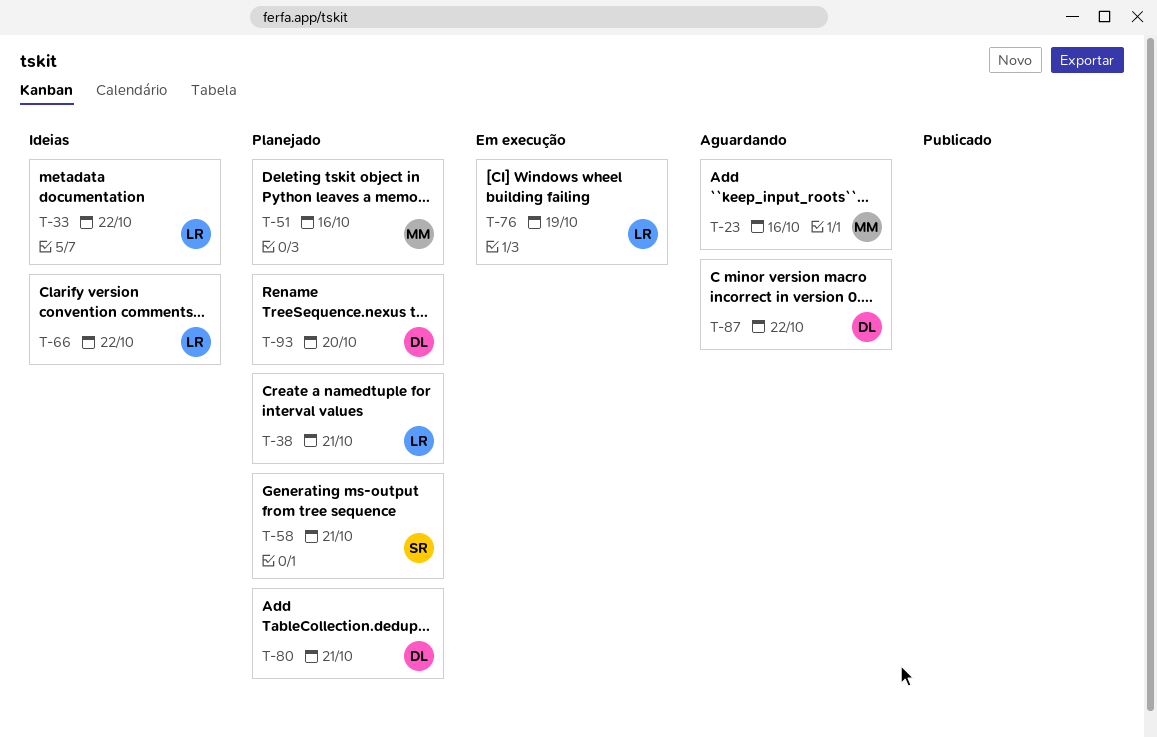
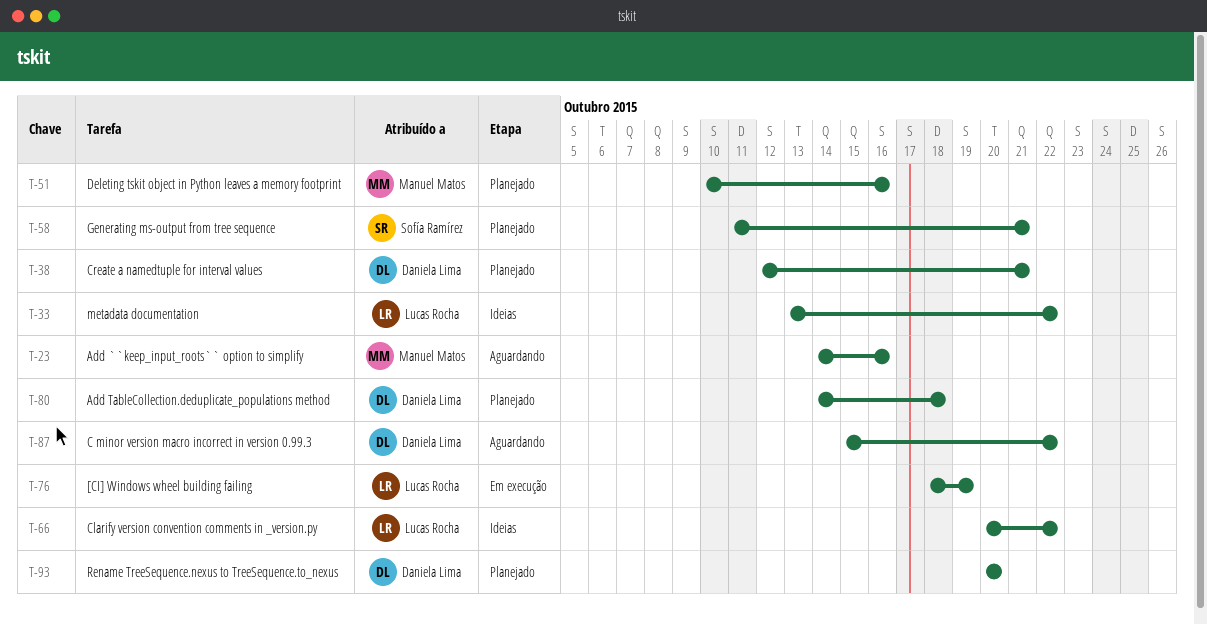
T-38, owner: Lucas Rocha -> Daniela Lima
T-80, due: Oct 21 -> Oct 18

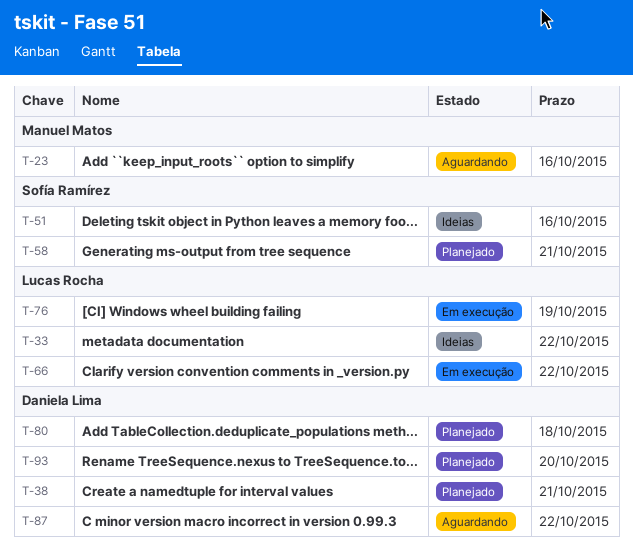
T-51, status: Planejado -> Ideias
T-51, owner: Manuel Matos -> Sofía Ramírez
T-66, status: Ideias -> Em execução

